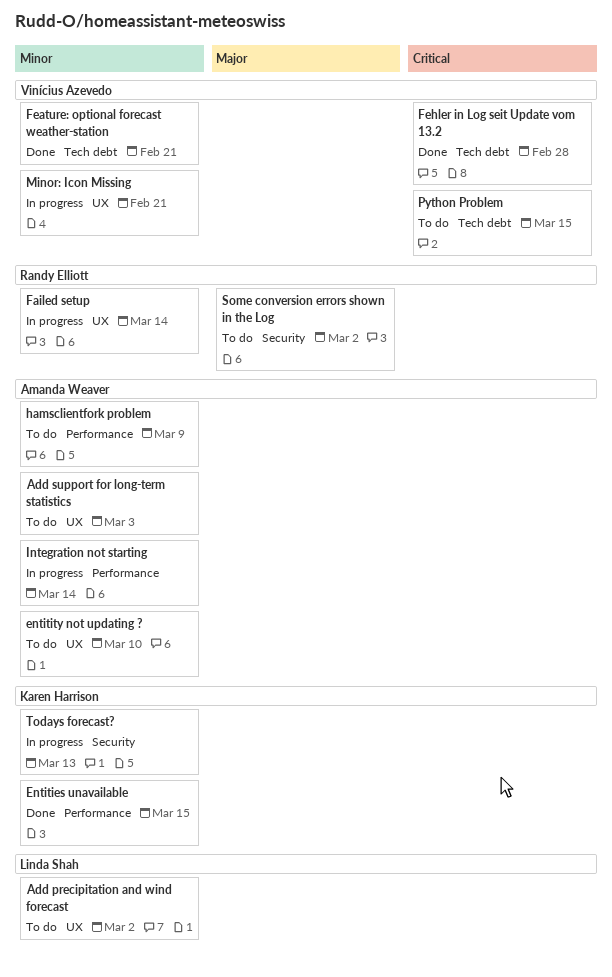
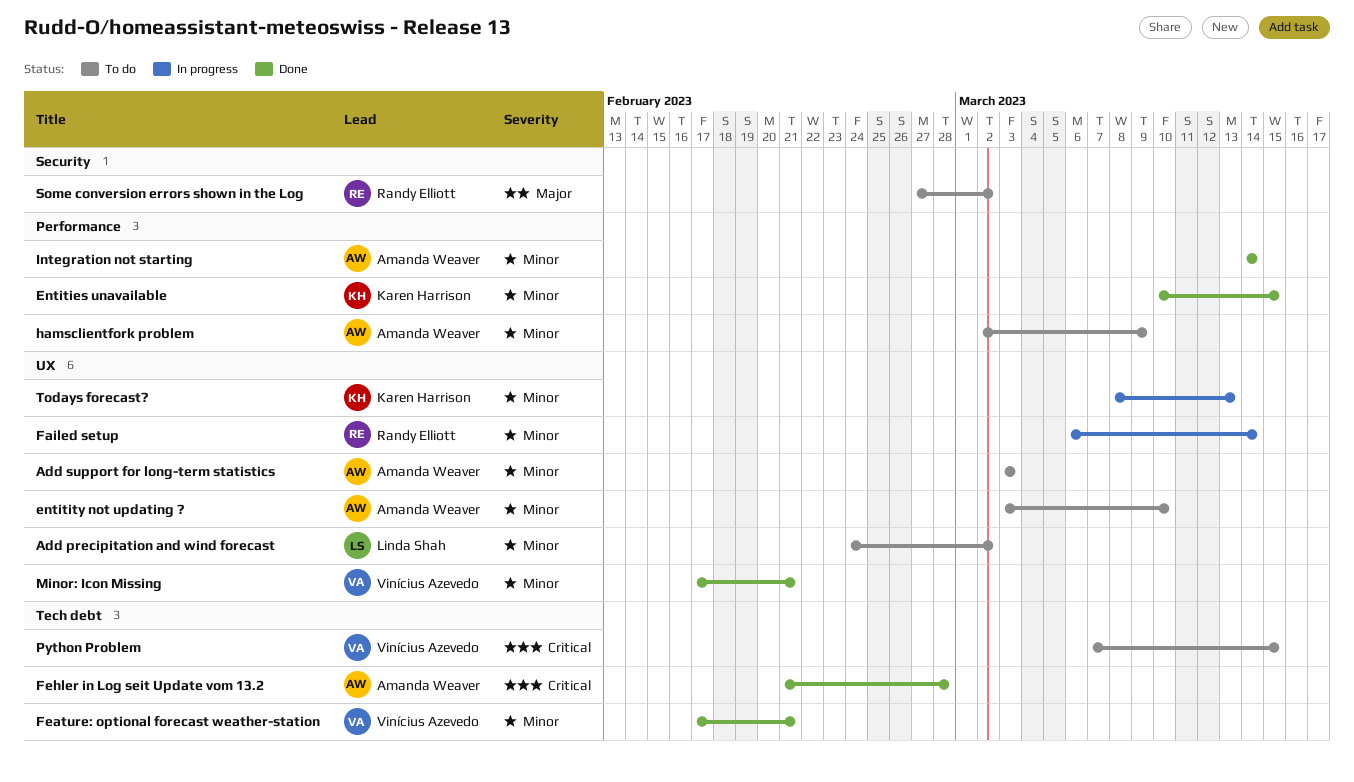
Fehler in Log seit Update vom 13.2, owner: Vinícius Azevedo -> Amanda Weaver
Integration not starting, status: In progress -> Done
Minor: Icon Missing, status: In progress -> Done
Todays forecast?, label: Security -> UX

